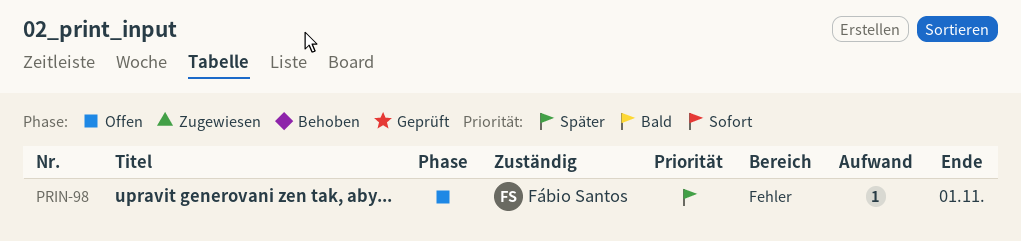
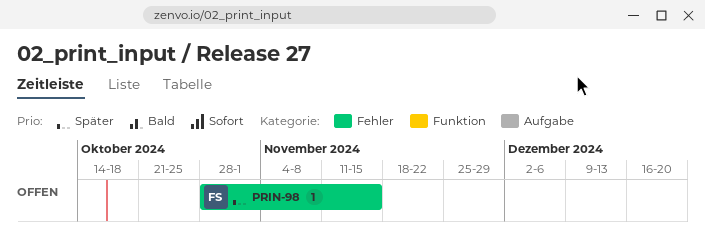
PRIN-98, due: Nov 1 -> Nov 15

